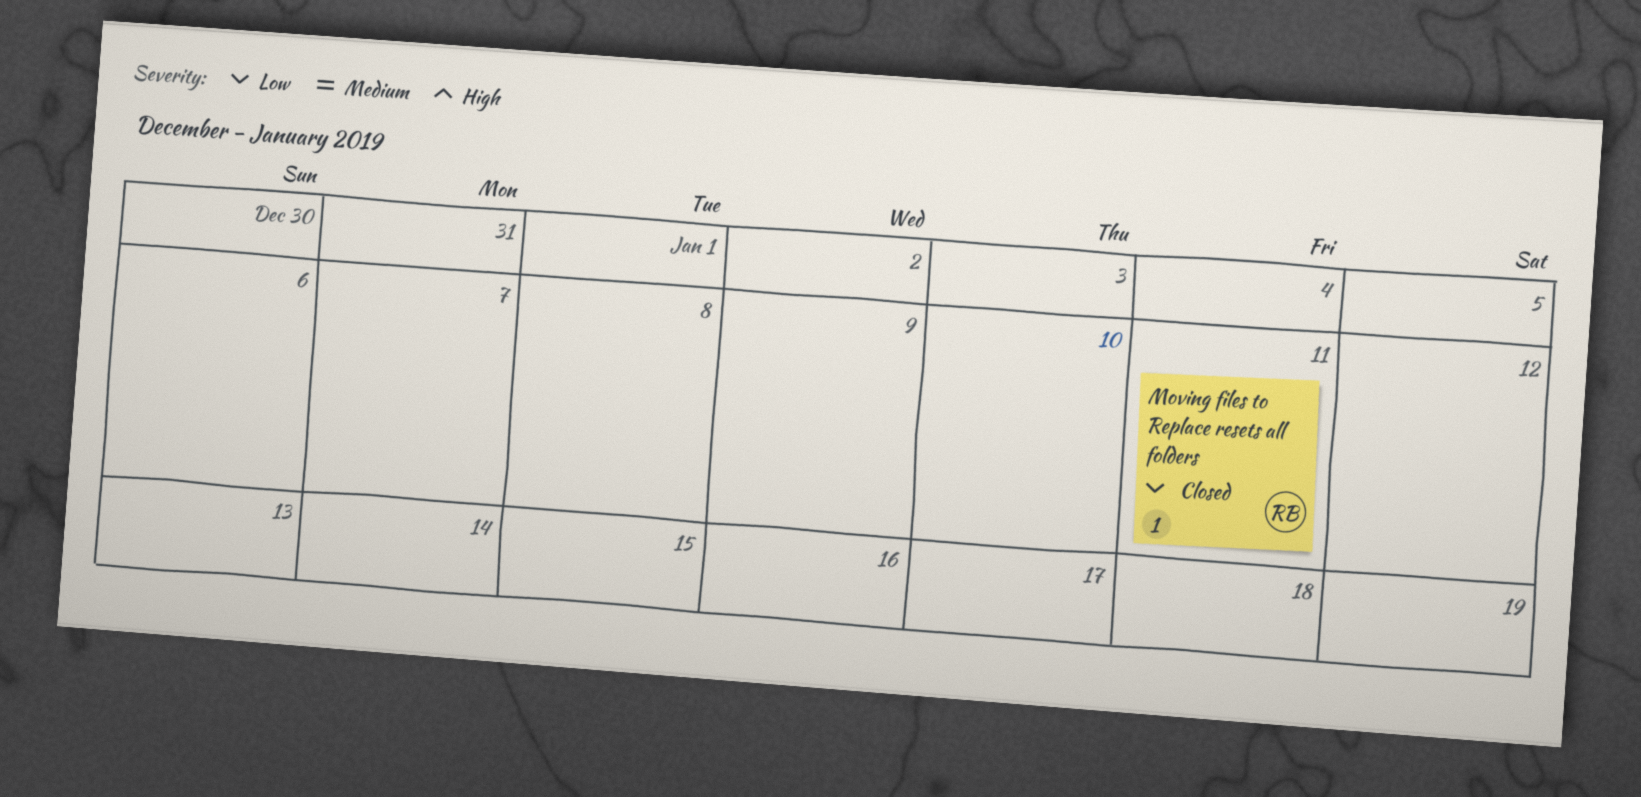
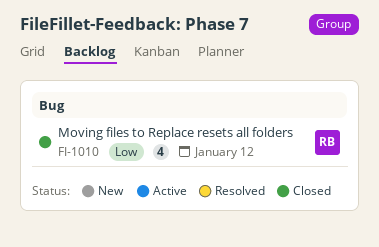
Moving files to Replace resets all folders, estimate: 1 -> 4
Moving files to Replace resets all folders, due: Jan 11 -> Jan 12

